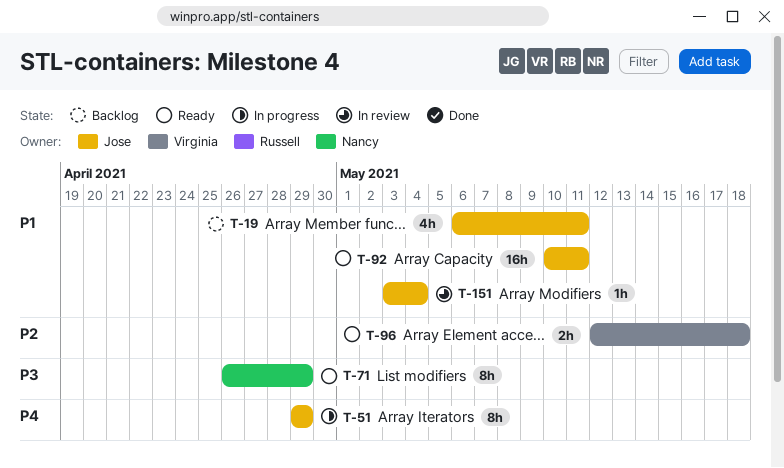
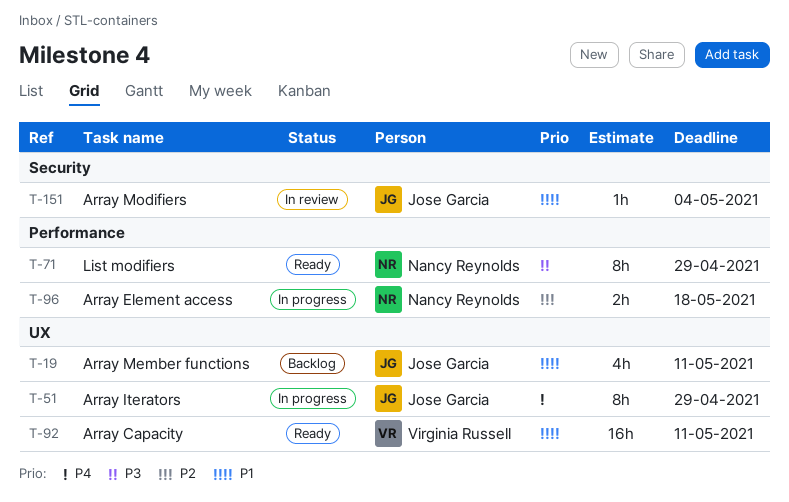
T-92, owner: Jose Garcia -> Virginia Russell
T-96, status: Ready -> In progress
T-96, owner: Virginia Russell -> Nancy Reynolds

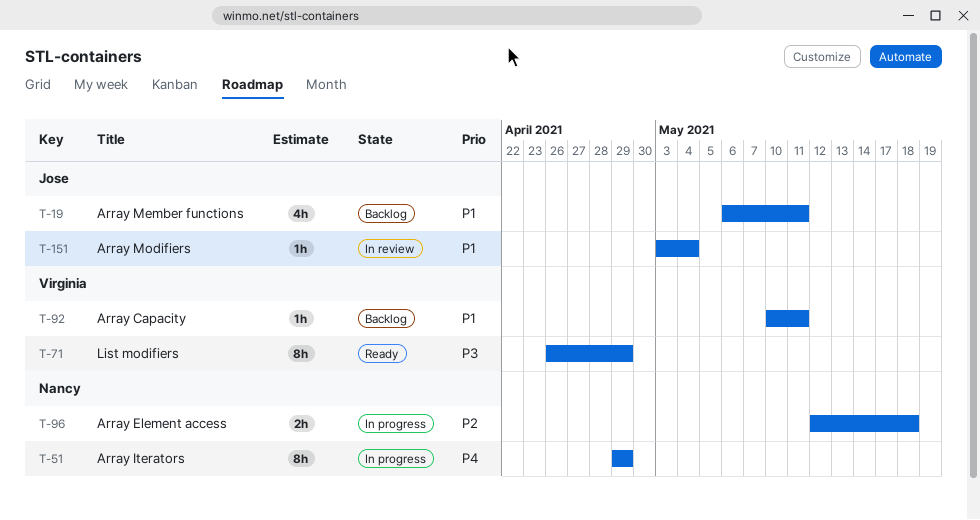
T-51, owner: Jose Garcia -> Nancy Reynolds
T-71, owner: Nancy Reynolds -> Virginia Russell
T-92, status: Ready -> Backlog
T-92, estimate: 16h -> 1h

